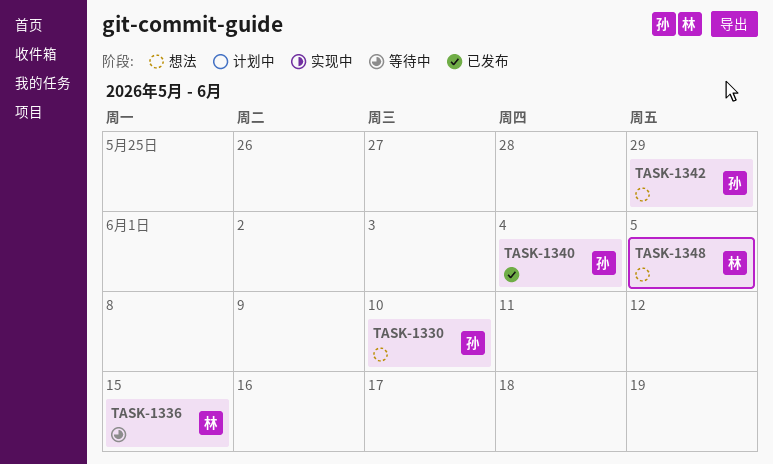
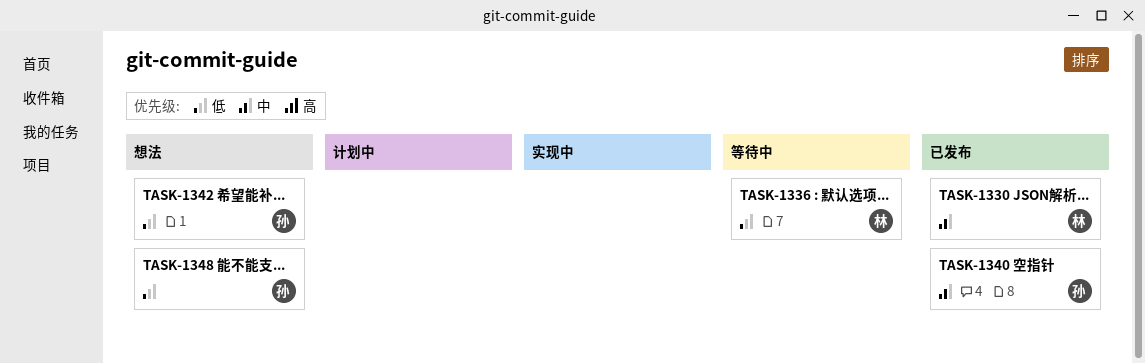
TASK-1330, status: 想法 -> 已发布
TASK-1330, owner: 孙 -> 林
TASK-1348, owner: 林 -> 孙

